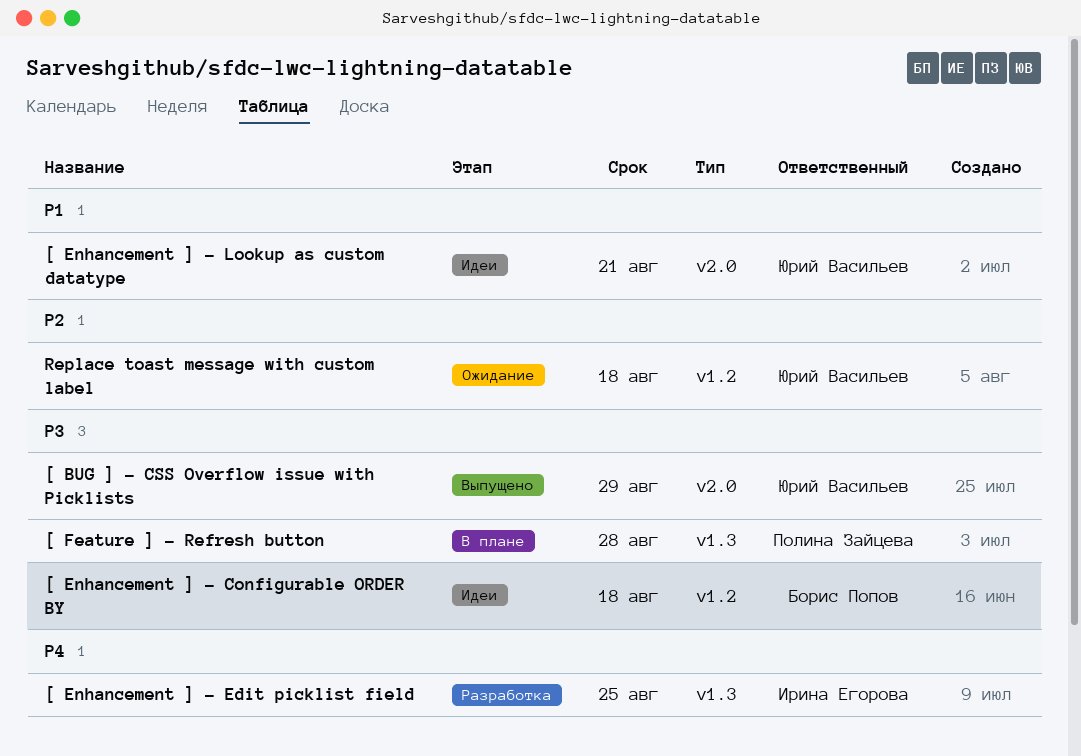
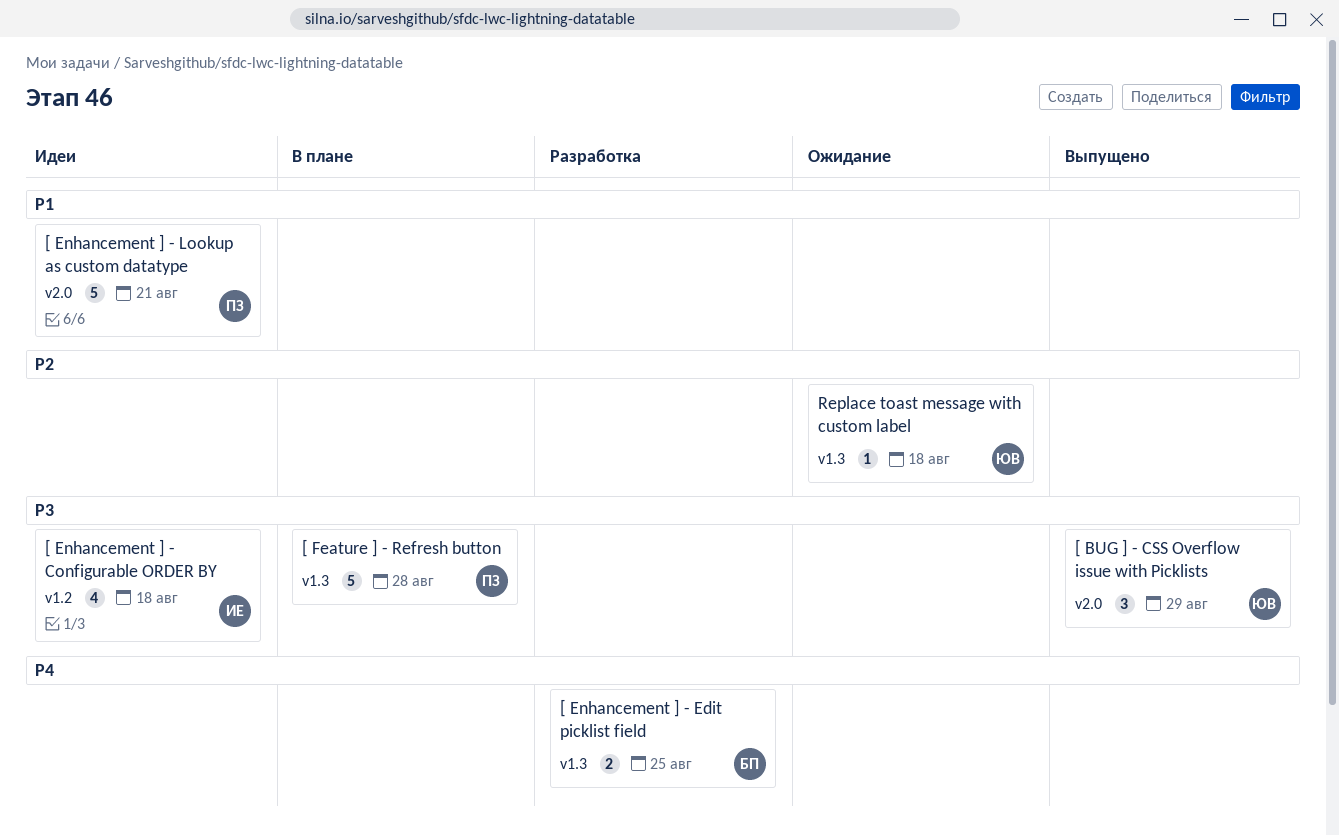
[ Enhancement ] - Configurable ORDER BY, owner: Борис Попов -> Ирина Егорова
[ Enhancement ] - Edit picklist field, owner: Ирина Егорова -> Борис Попов
[ Enhancement ] - Lookup as custom datatype, owner: Юрий Васильев -> Полина Зайцева
Replace toast message with custom label, label: v1.2 -> v1.3

